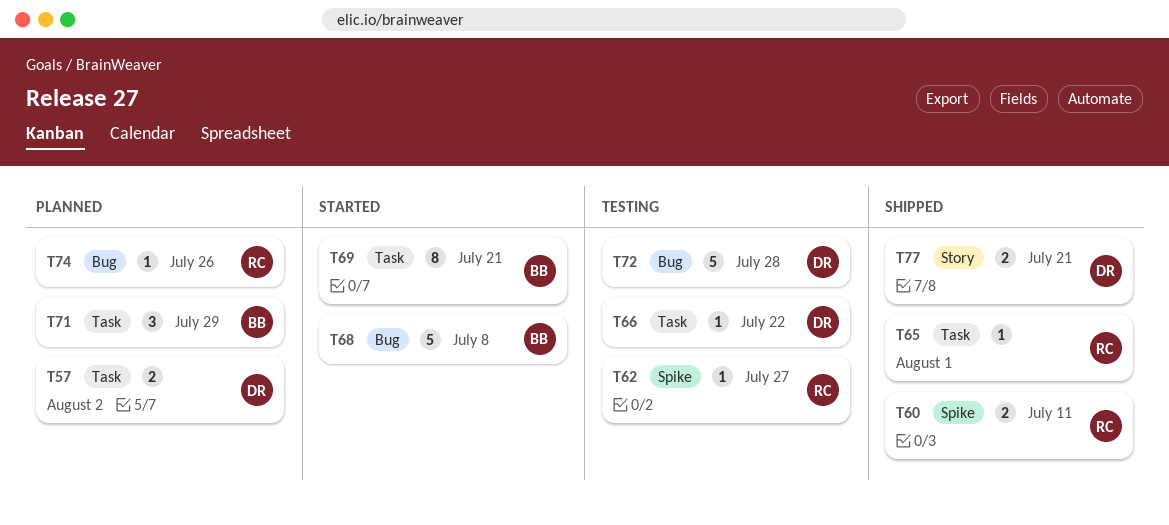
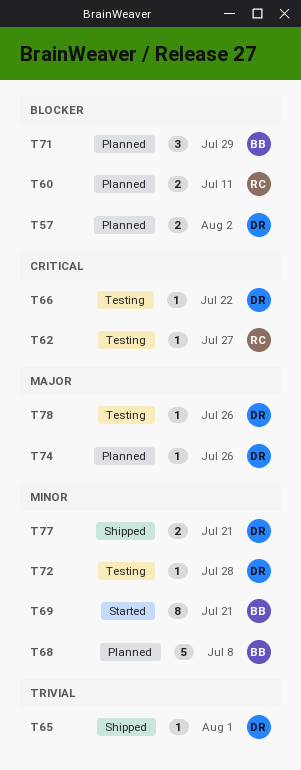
T60, status: Shipped -> Planned
T65, owner: RC -> DR
T68, status: Started -> Planned
T72, estimate: 5 -> 1
T74, owner: RC -> DR
T78: none -> present

